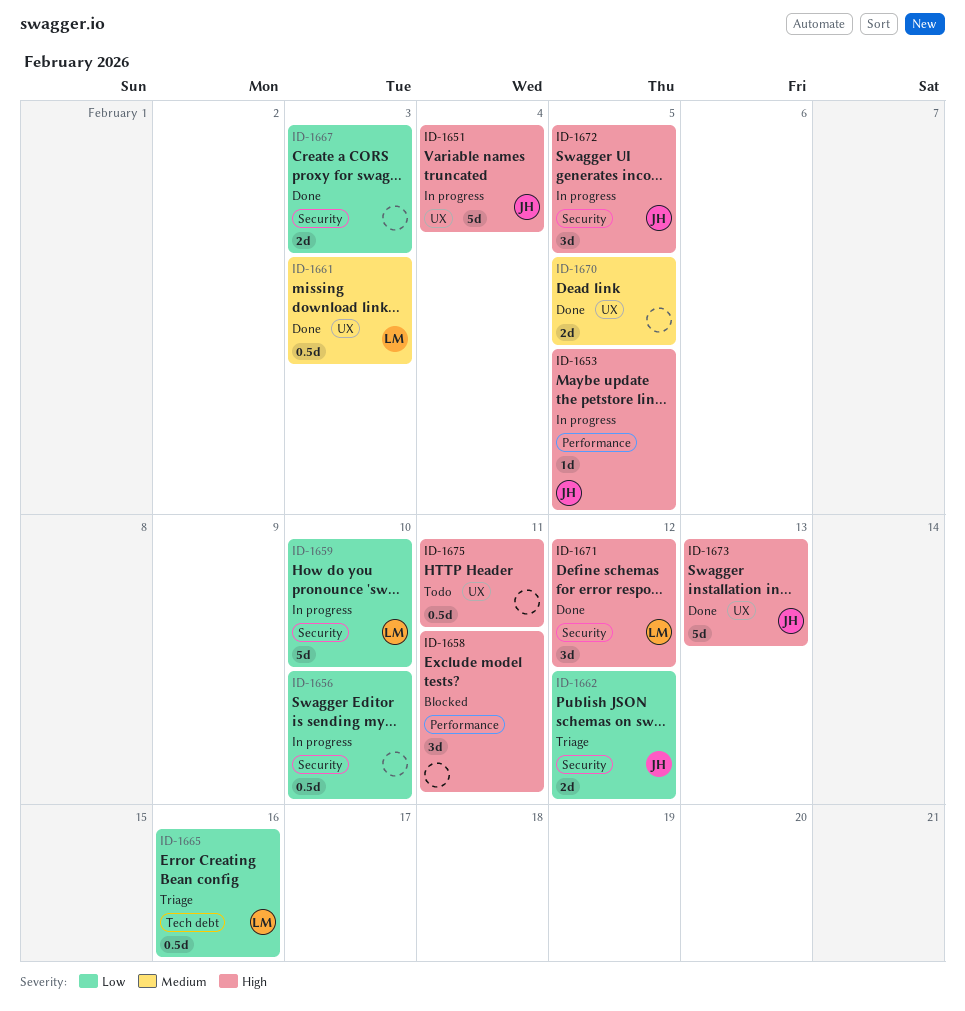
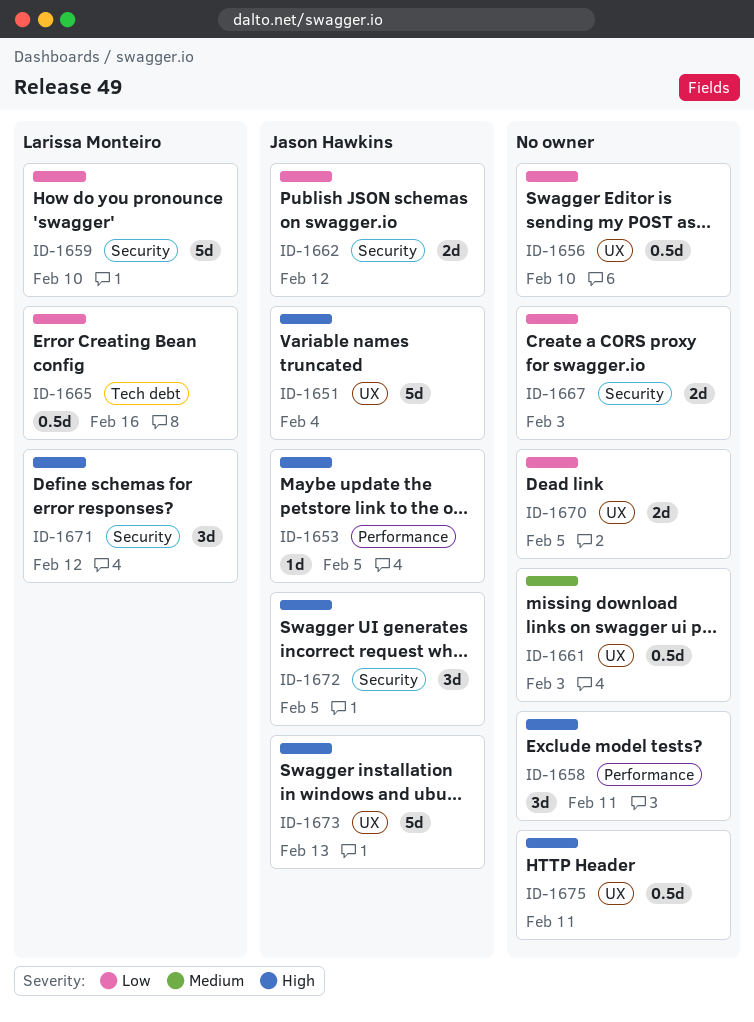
ID-1656, label: Security -> UX
ID-1661, owner: Larissa Monteiro -> none
ID-1670, priority: Medium -> Low

